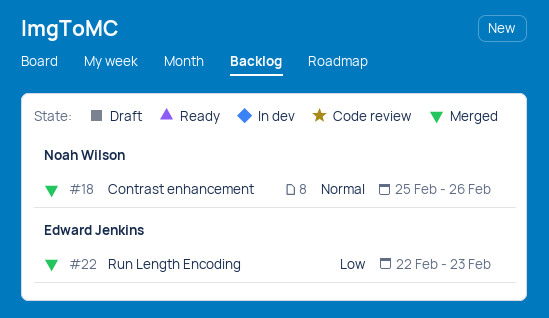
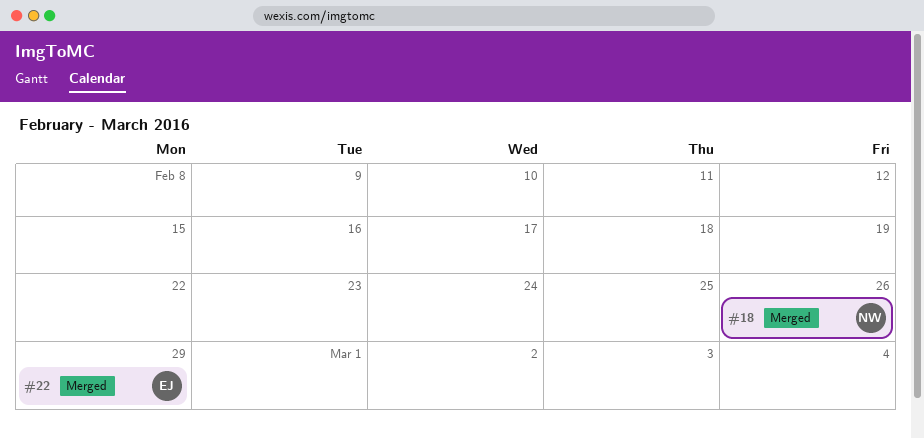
#22, due: Feb 23 -> Feb 29

